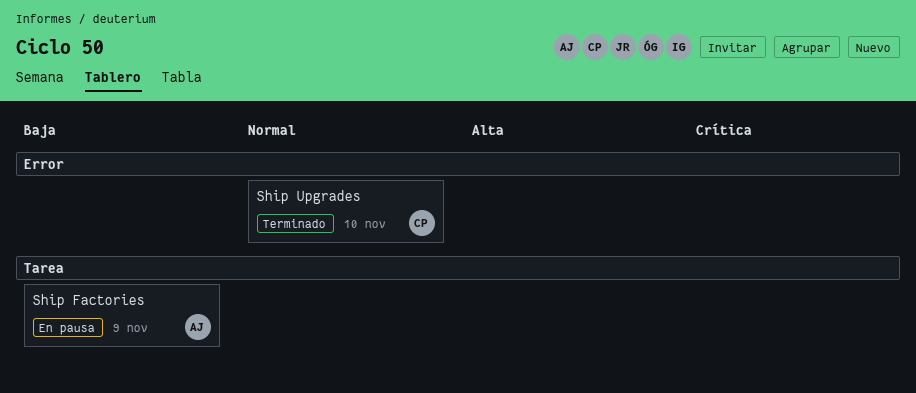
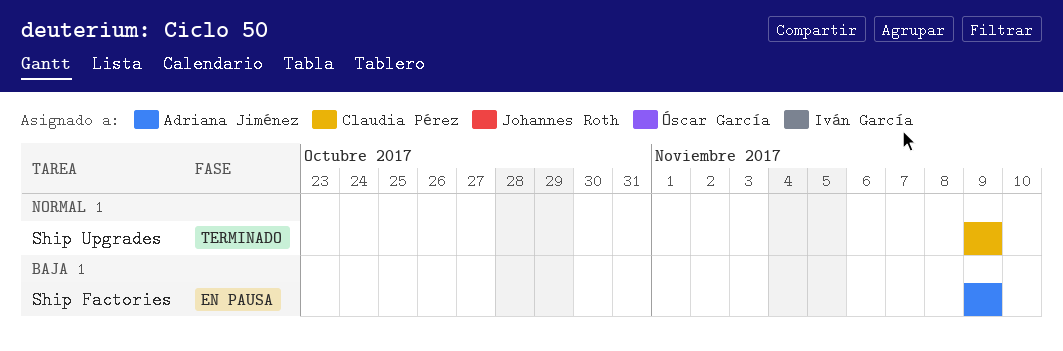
Ship Upgrades, due: Nov 10 -> Nov 9

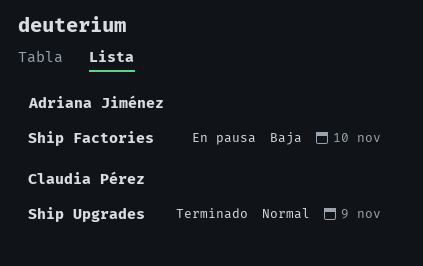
Ship Factories, due: Nov 9 -> Nov 10

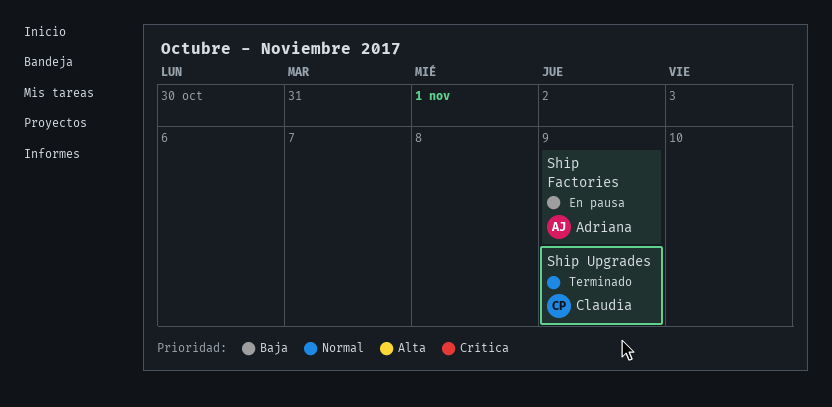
Ship Factories, due: Nov 10 -> Nov 9

